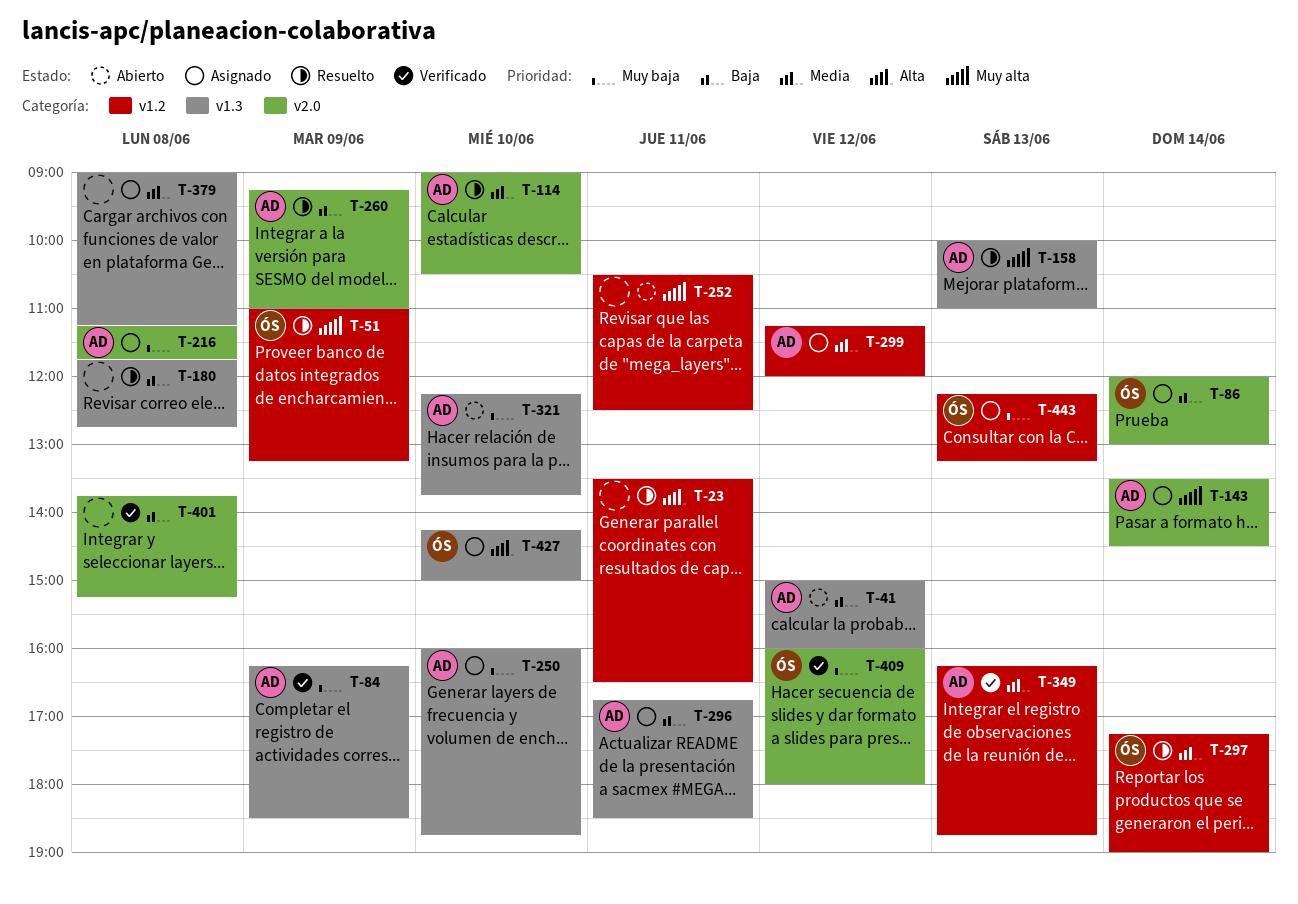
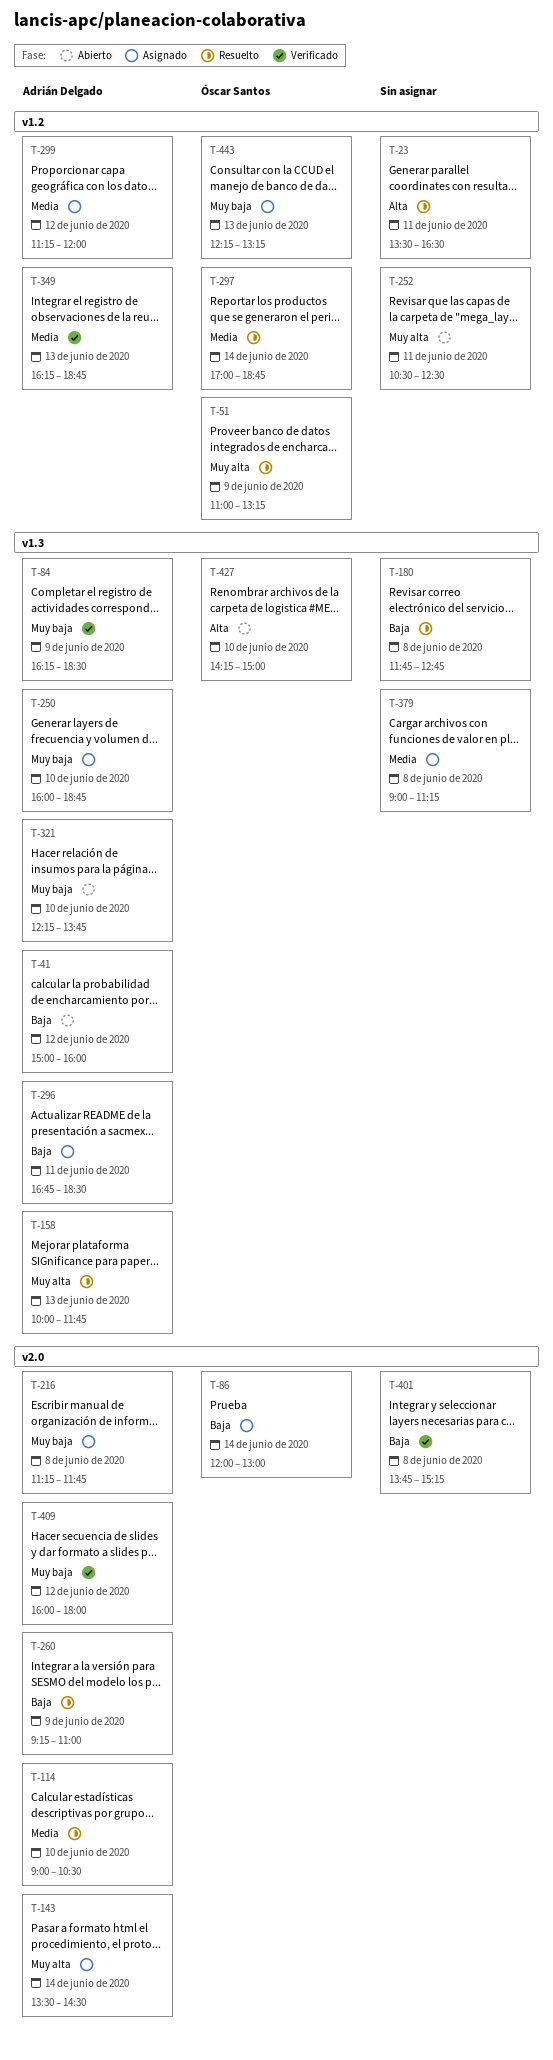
T-158, ends: 11:00 -> 11:45
T-297, begins: 17:15 -> 17:00
T-297, ends: 19:00 -> 18:45
T-409, owner: Óscar Santos -> Adrián Delgado
T-427, status: Asignado -> Abierto

